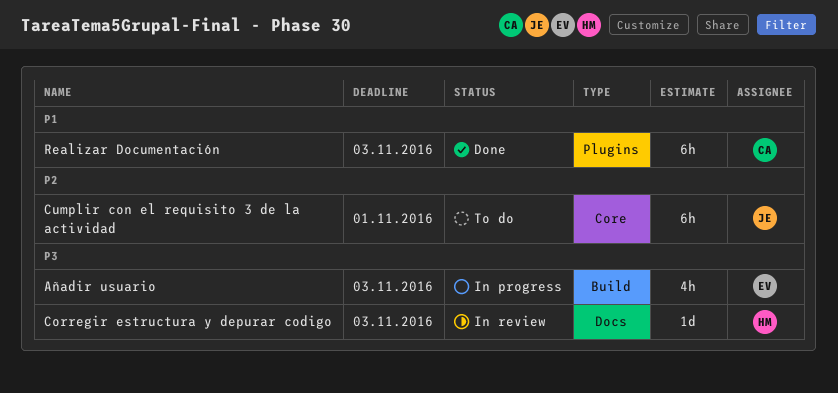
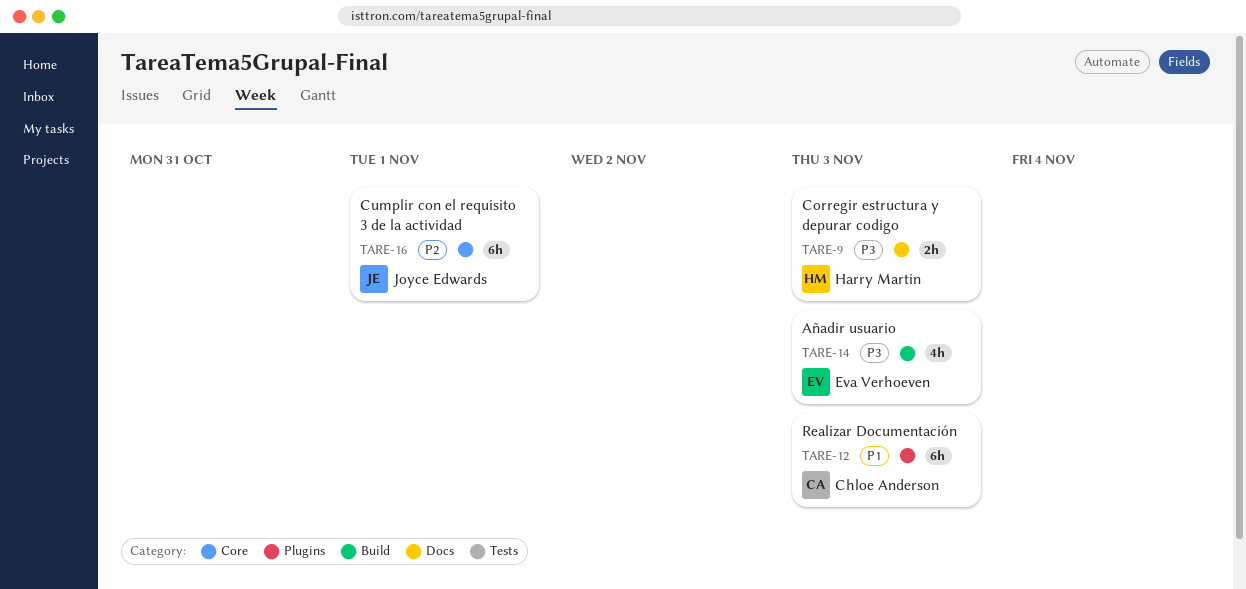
Corregir estructura y depurar codigo, estimate: 1d -> 2h

